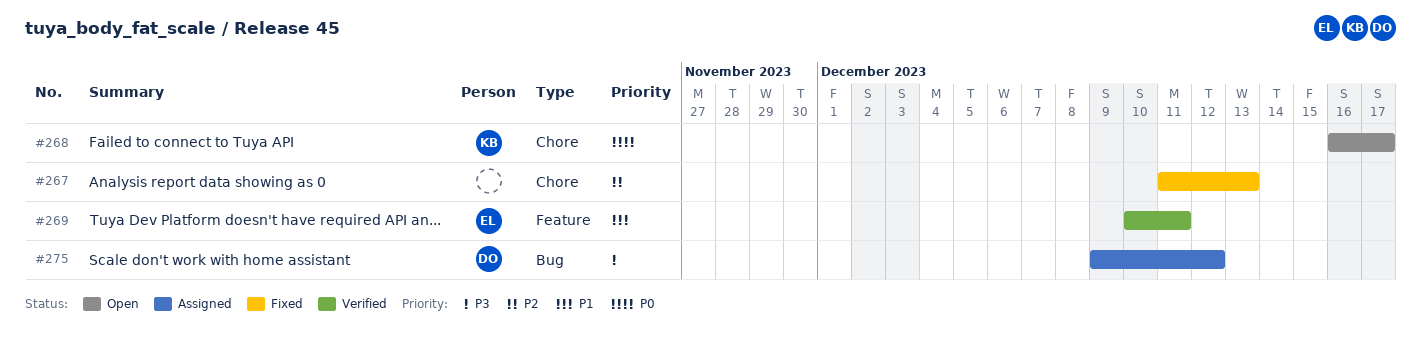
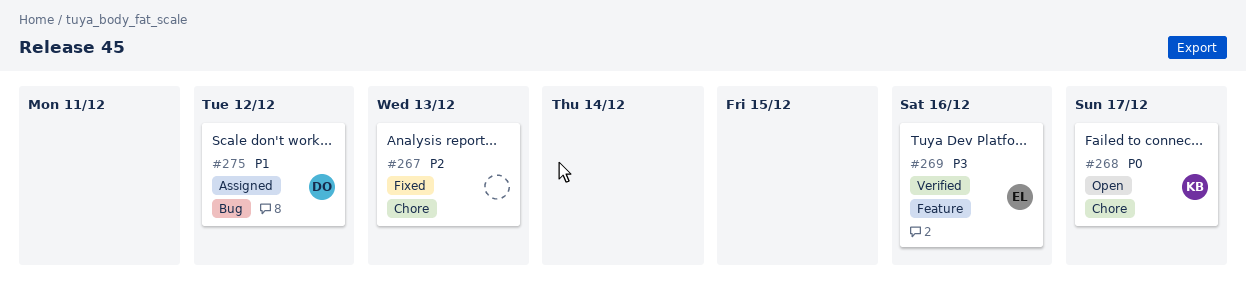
#269, priority: P1 -> P3
#269, due: Dec 11 -> Dec 16
#275, priority: P3 -> P1

